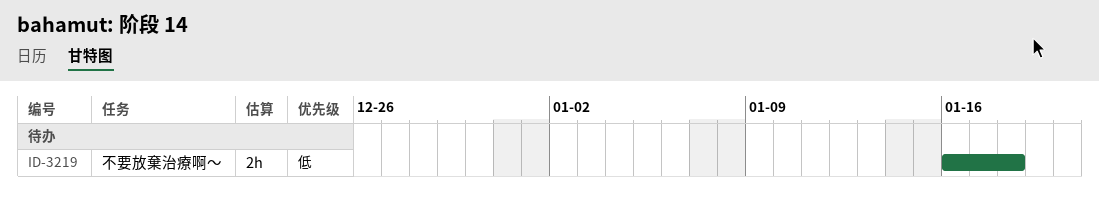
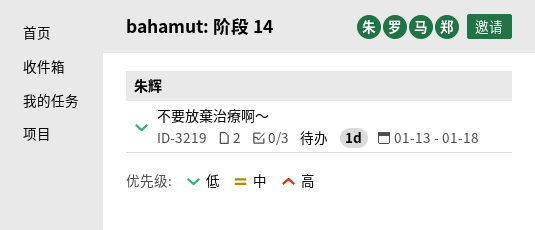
ID-3219, estimate: 2h -> 1d
ID-3219, start: Jan 16 -> Jan 13

